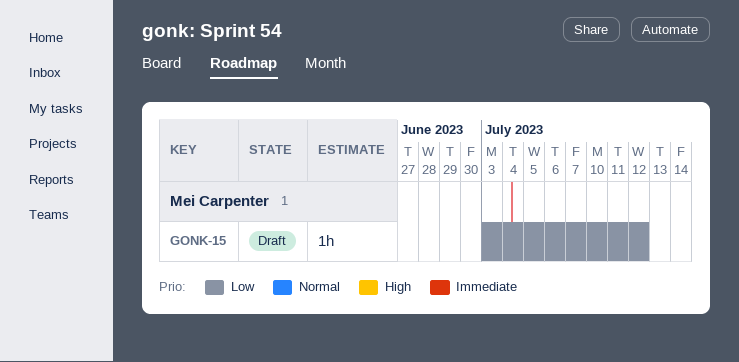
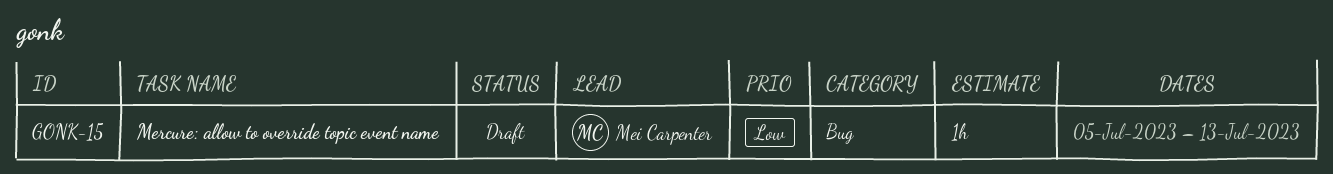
GONK-15, start: Jul 3 -> Jul 5
GONK-15, due: Jul 12 -> Jul 13

